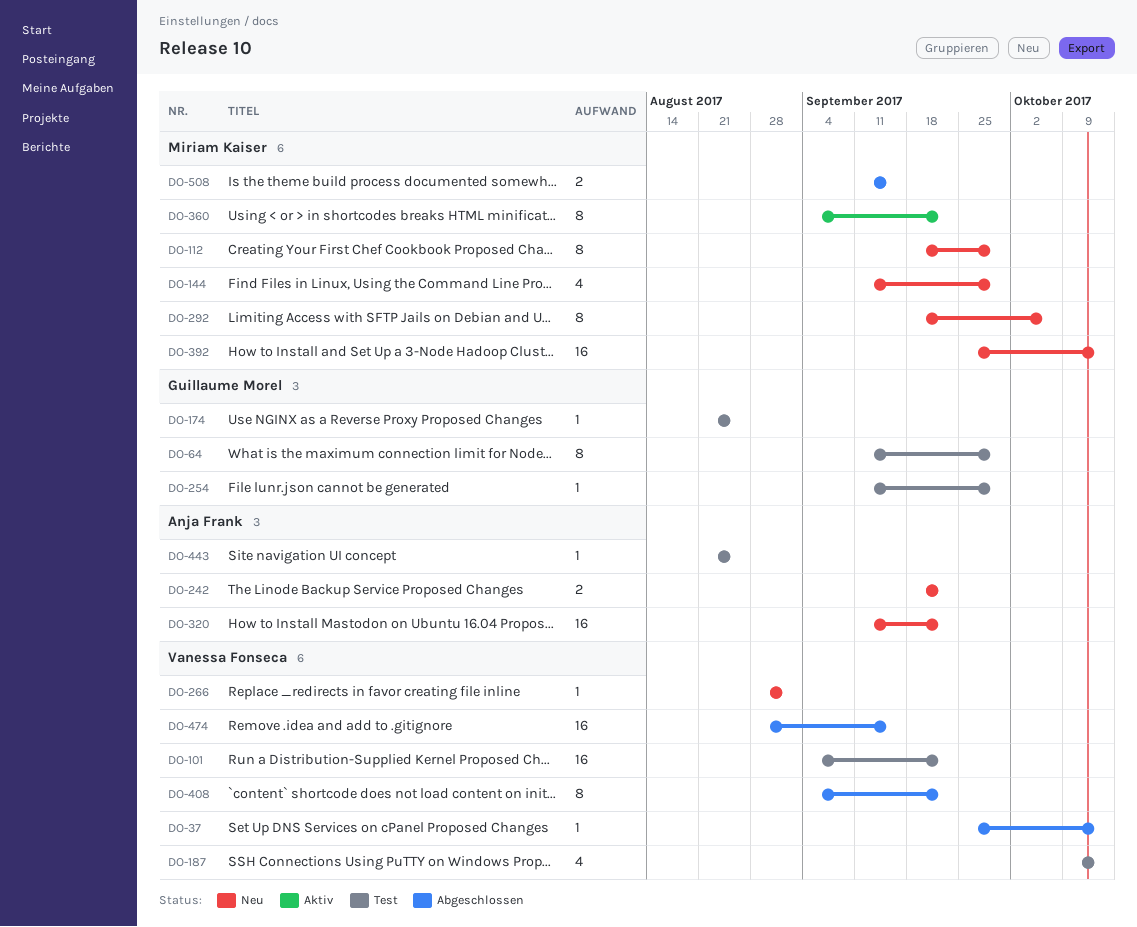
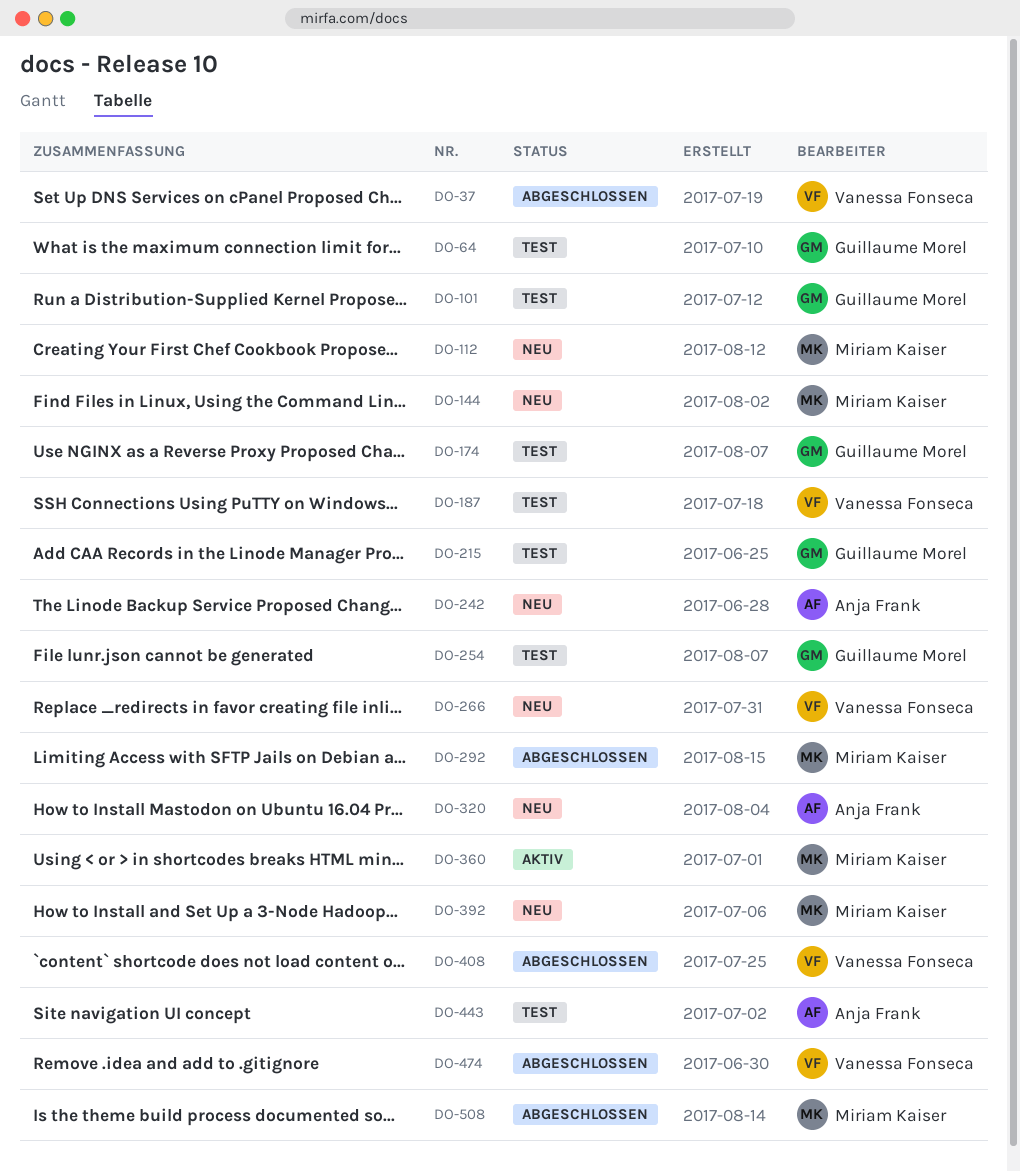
DO-101, owner: Vanessa Fonseca -> Guillaume Morel
DO-215: none -> present
DO-292, status: Neu -> Abgeschlossen

